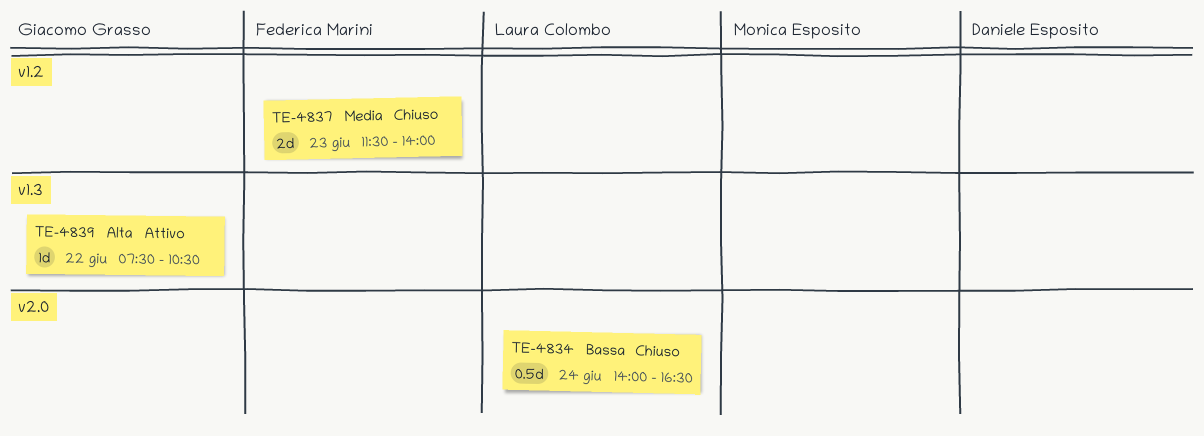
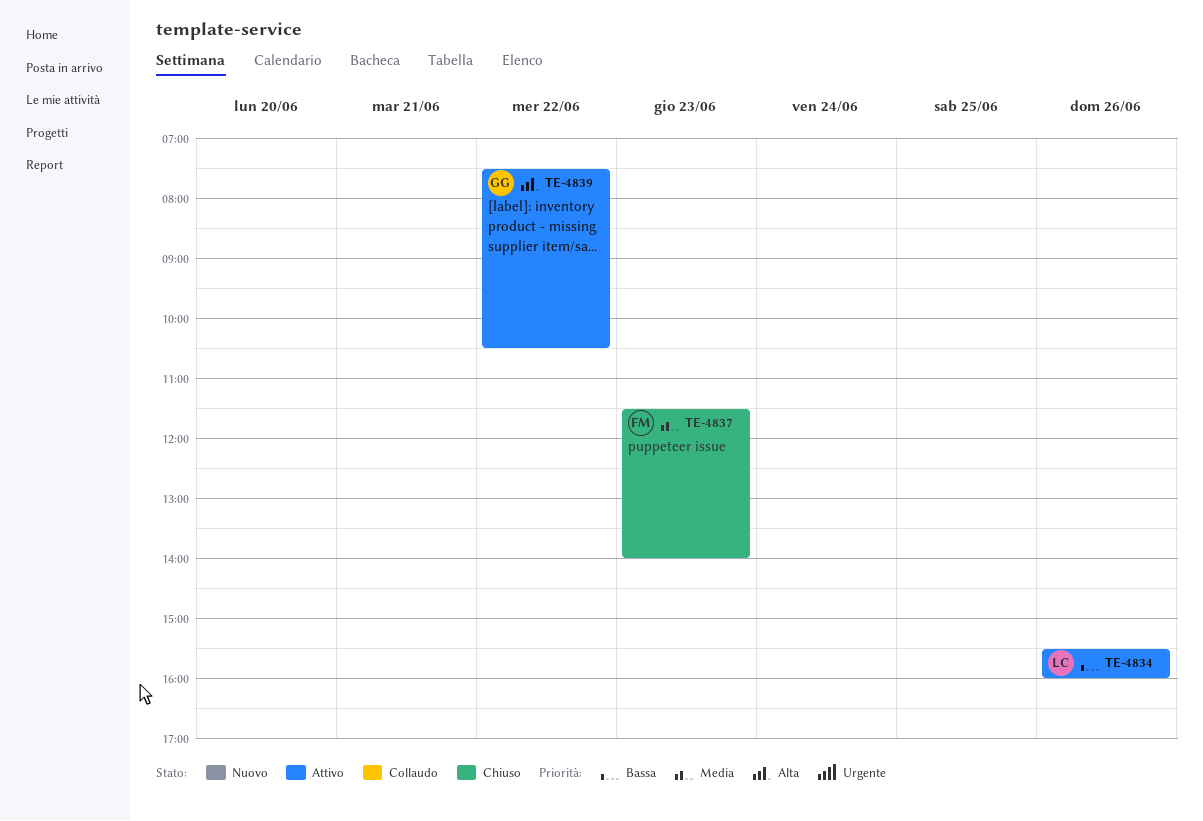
TE-4834, status: Chiuso -> Attivo
TE-4834, day: Jun 24 -> Jun 26
TE-4834, begins: 14:00 -> 15:30
TE-4834, ends: 16:30 -> 16:00

